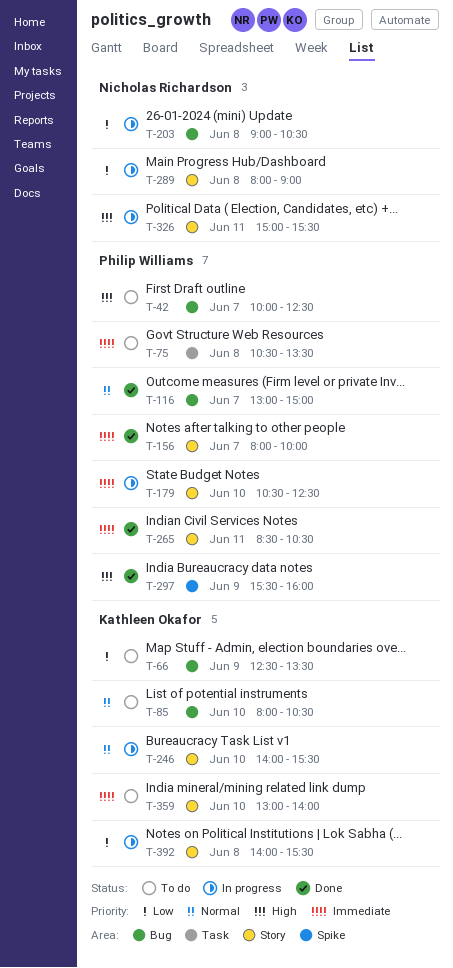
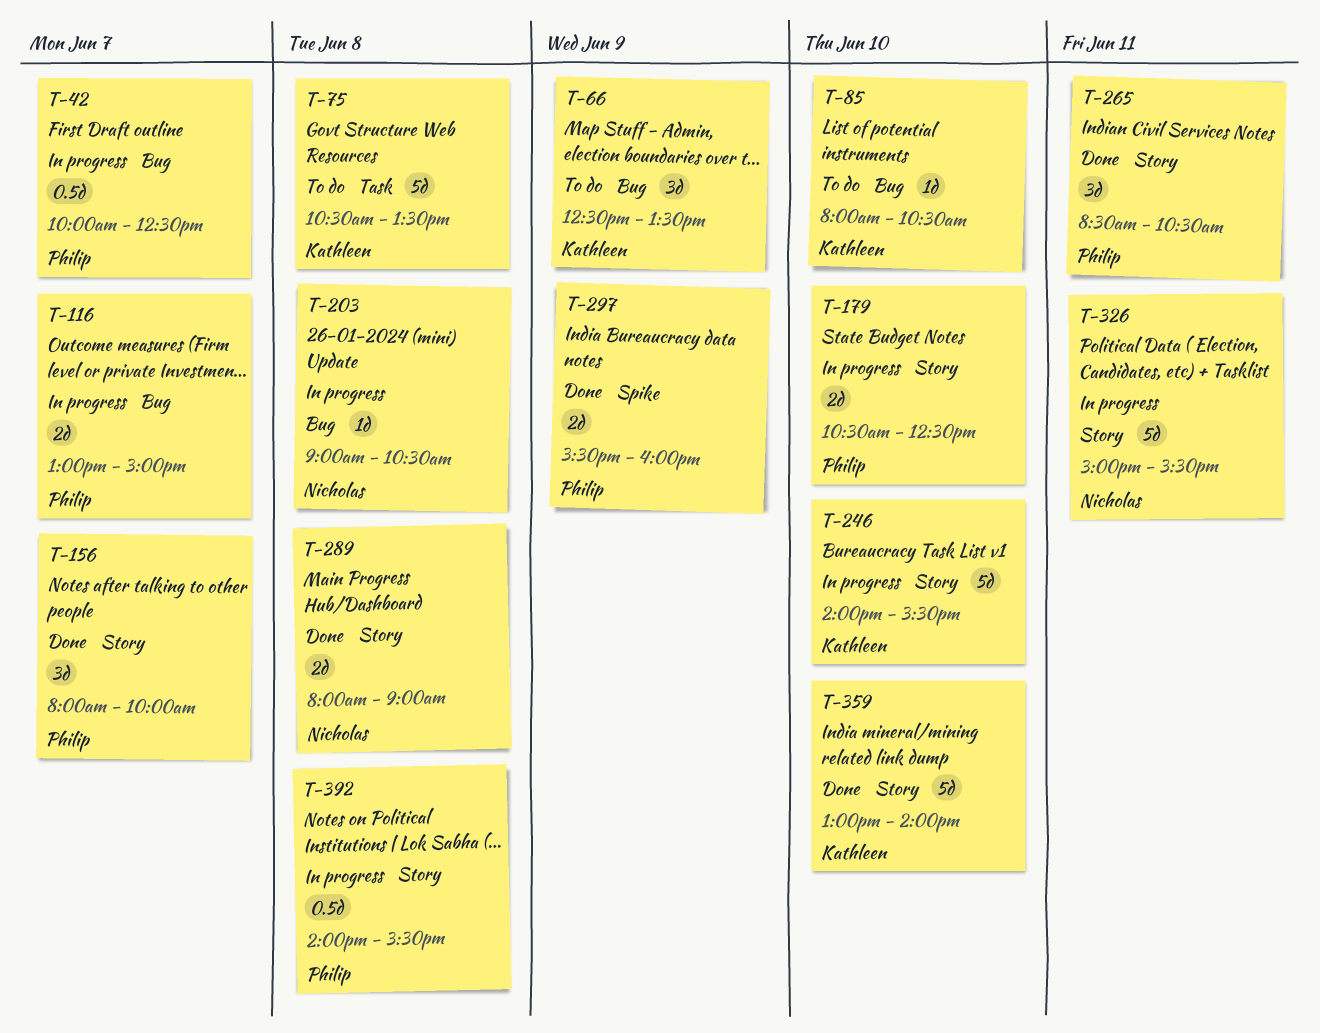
T-42, status: To do -> In progress
T-75, owner: Philip Williams -> Kathleen Okafor
T-116, status: Done -> In progress
T-289, status: In progress -> Done
T-359, status: To do -> Done
T-392, owner: Kathleen Okafor -> Philip Williams

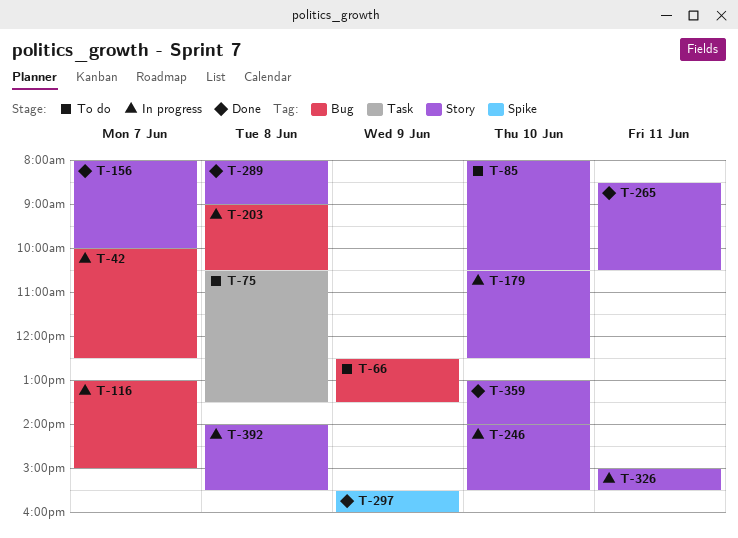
T-85, label: Bug -> Story

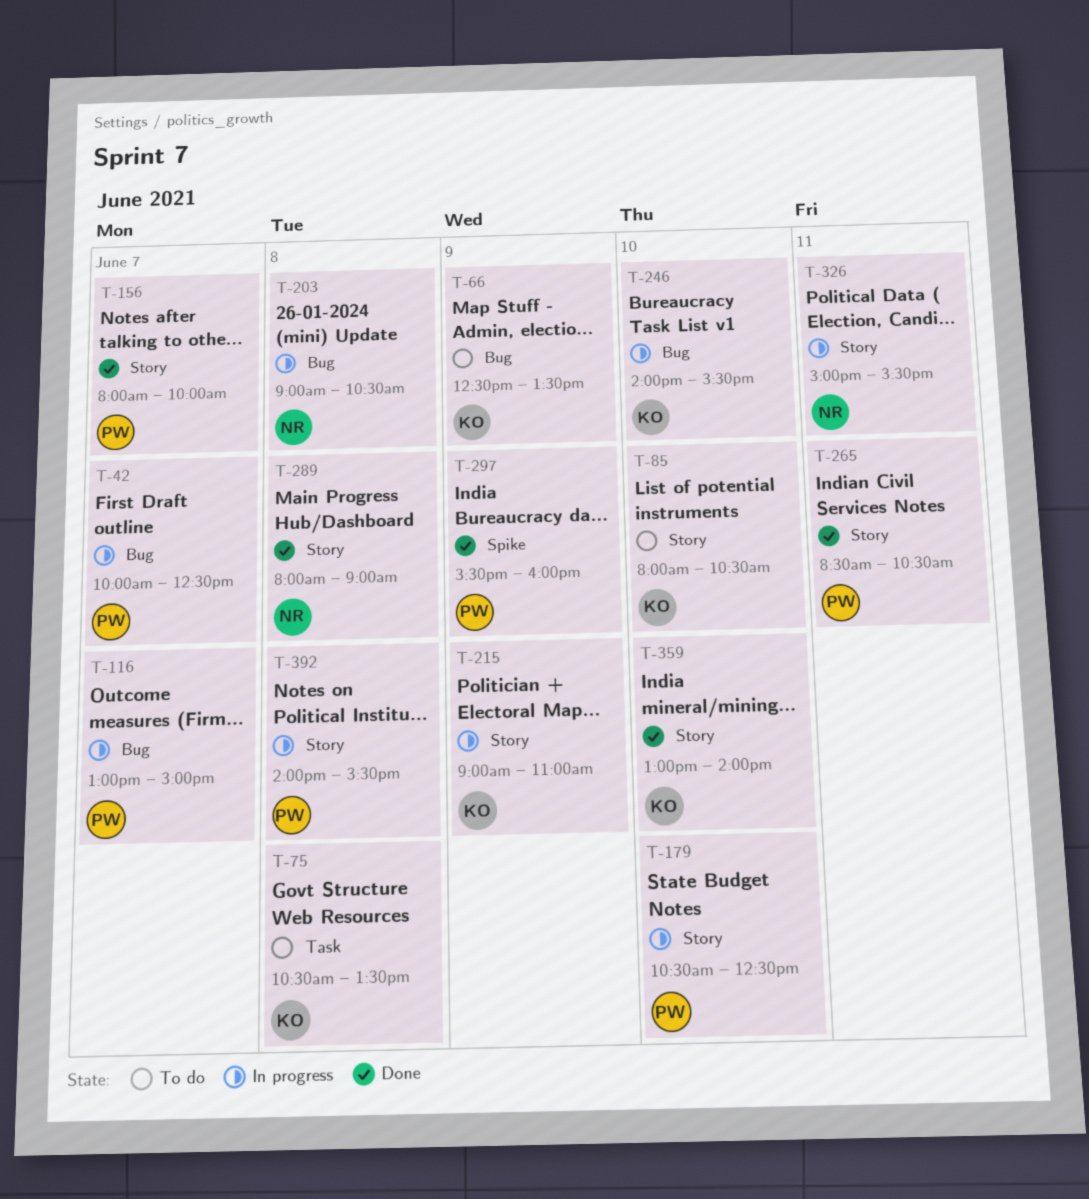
T-215: none -> present
T-246, label: Story -> Bug

